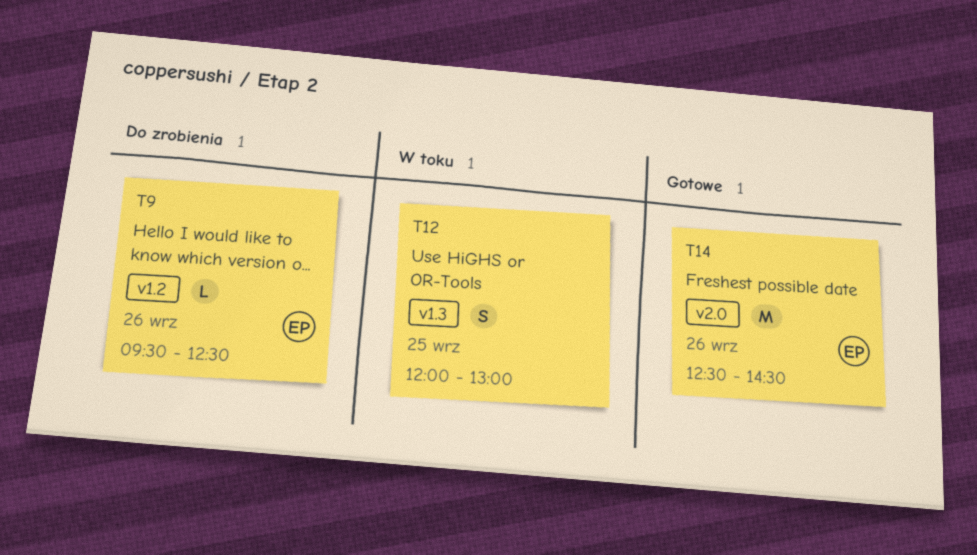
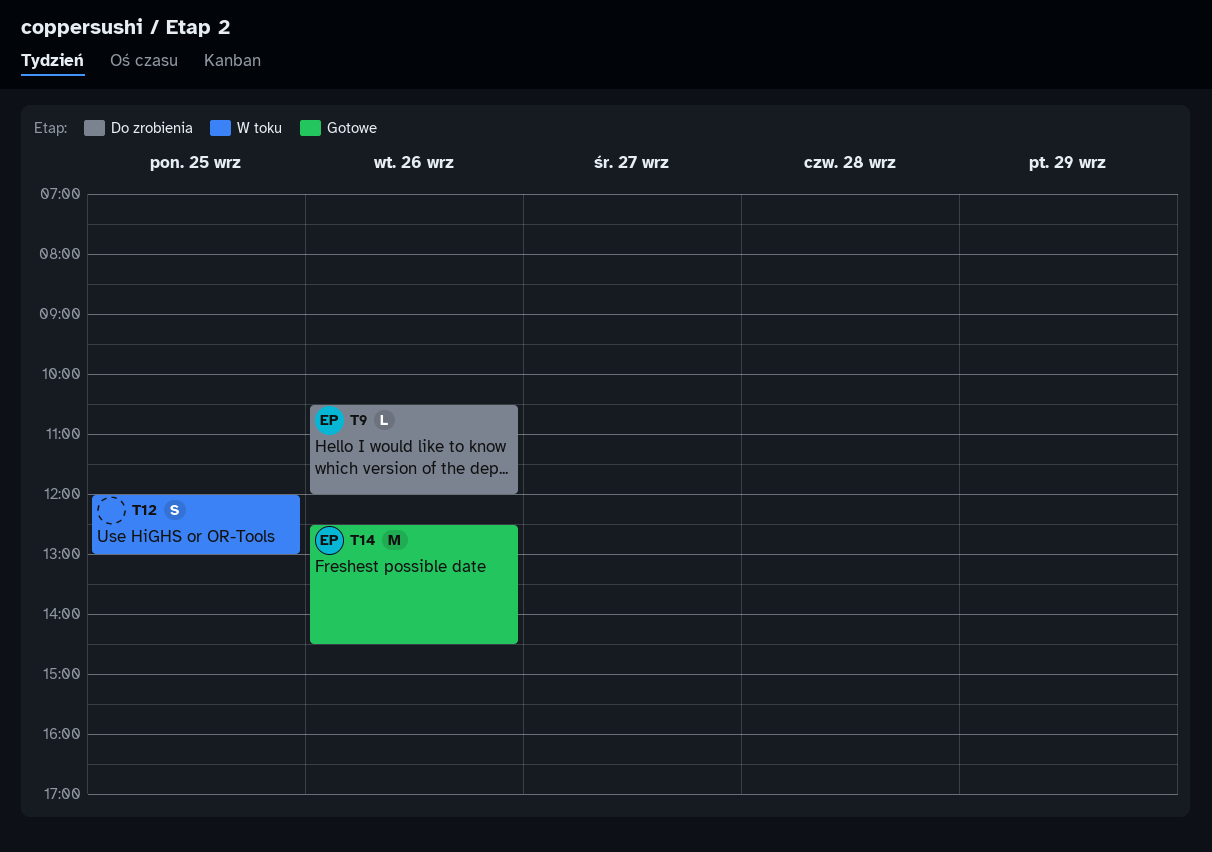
T9, begins: 09:30 -> 10:30
T9, ends: 12:30 -> 12:00

